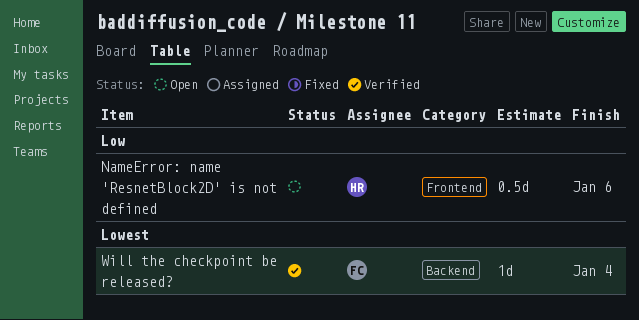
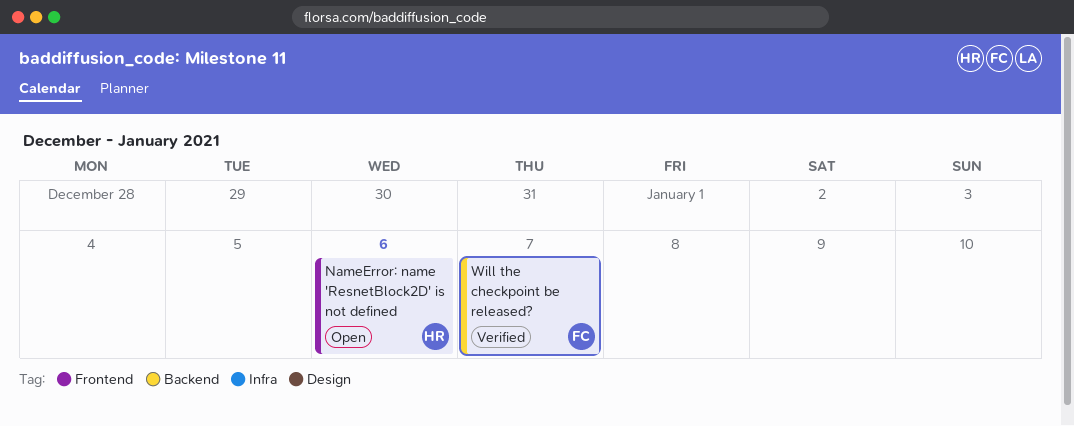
Will the checkpoint be released?, due: Jan 4 -> Jan 7

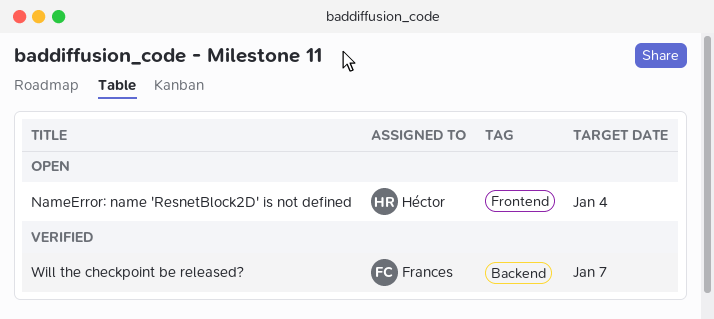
NameError: name 'ResnetBlock2D' is not defined, due: Jan 6 -> Jan 4

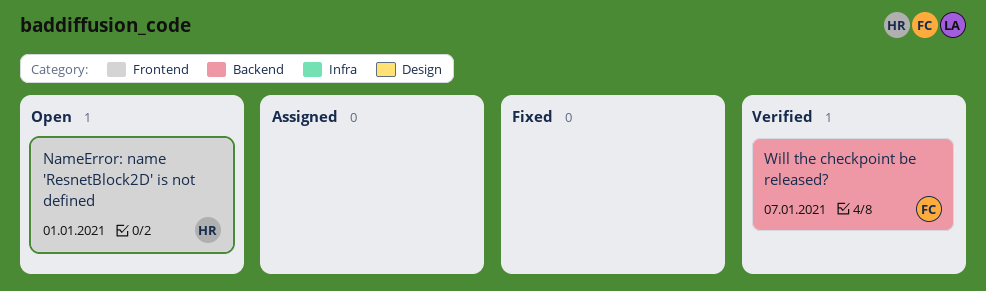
NameError: name 'ResnetBlock2D' is not defined, due: Jan 4 -> Jan 1

